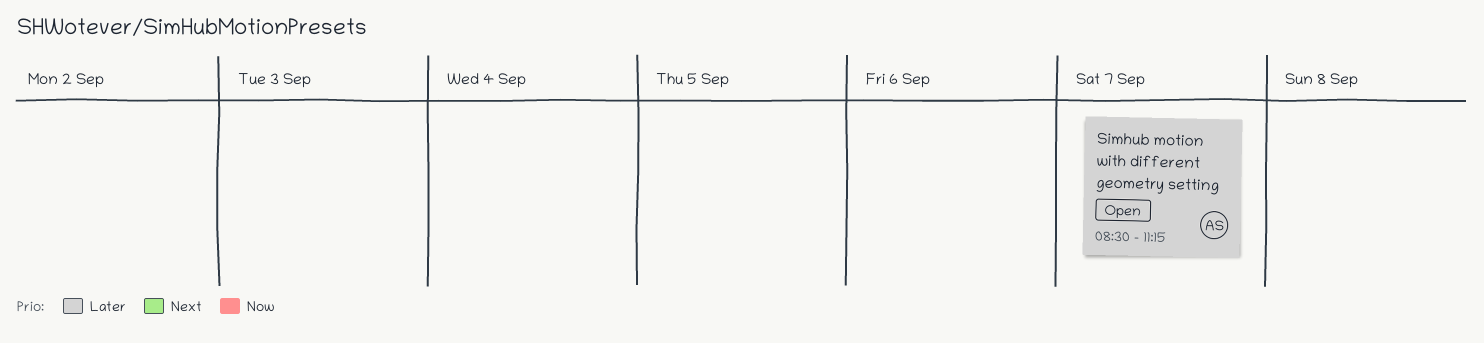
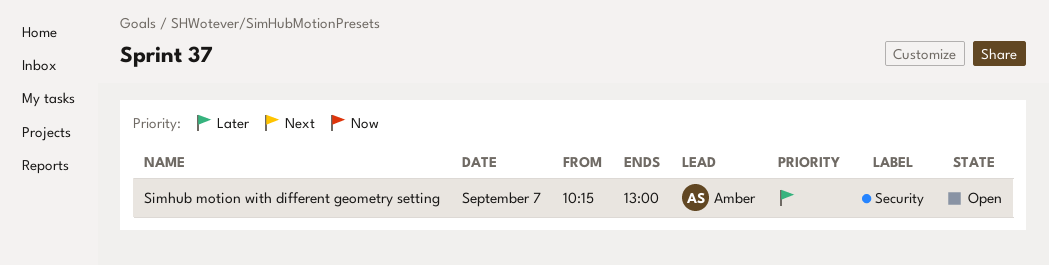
Simhub motion with different geometry setting, begins: 08:30 -> 10:15
Simhub motion with different geometry setting, ends: 11:15 -> 13:00

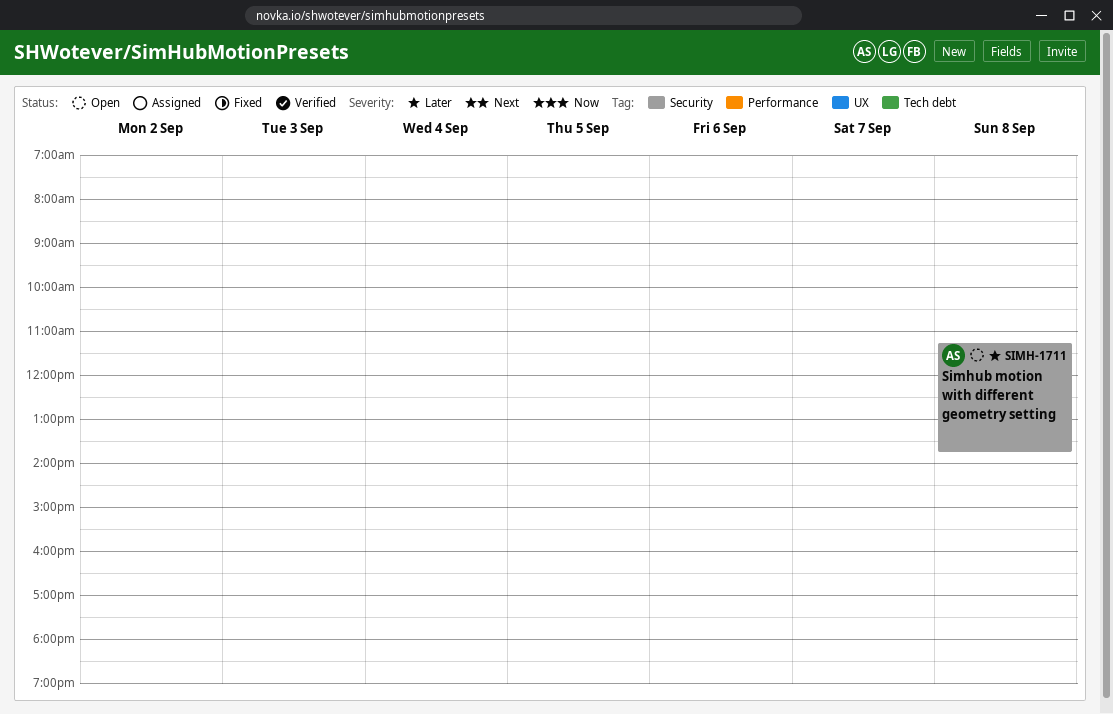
Simhub motion with different geometry setting, day: Sep 7 -> Sep 8
Simhub motion with different geometry setting, begins: 10:15 -> 11:15
Simhub motion with different geometry setting, ends: 13:00 -> 13:45

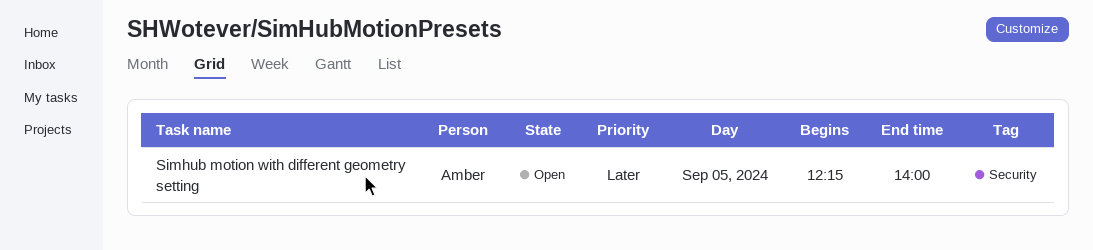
Simhub motion with different geometry setting, day: Sep 8 -> Sep 5
Simhub motion with different geometry setting, begins: 11:15 -> 12:15
Simhub motion with different geometry setting, ends: 13:45 -> 14:00

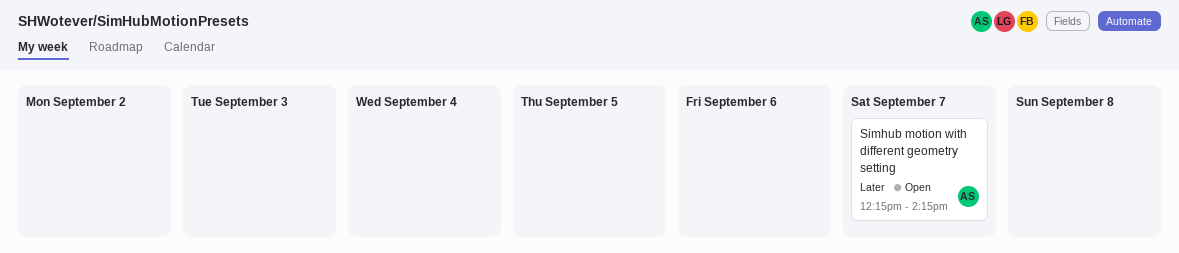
Simhub motion with different geometry setting, day: Sep 5 -> Sep 7
Simhub motion with different geometry setting, ends: 14:00 -> 14:15

